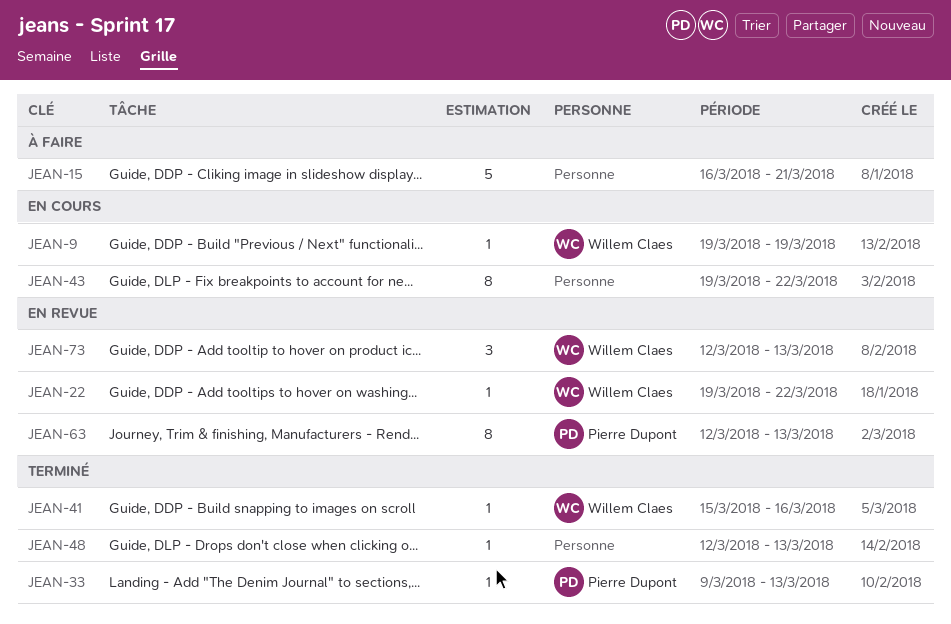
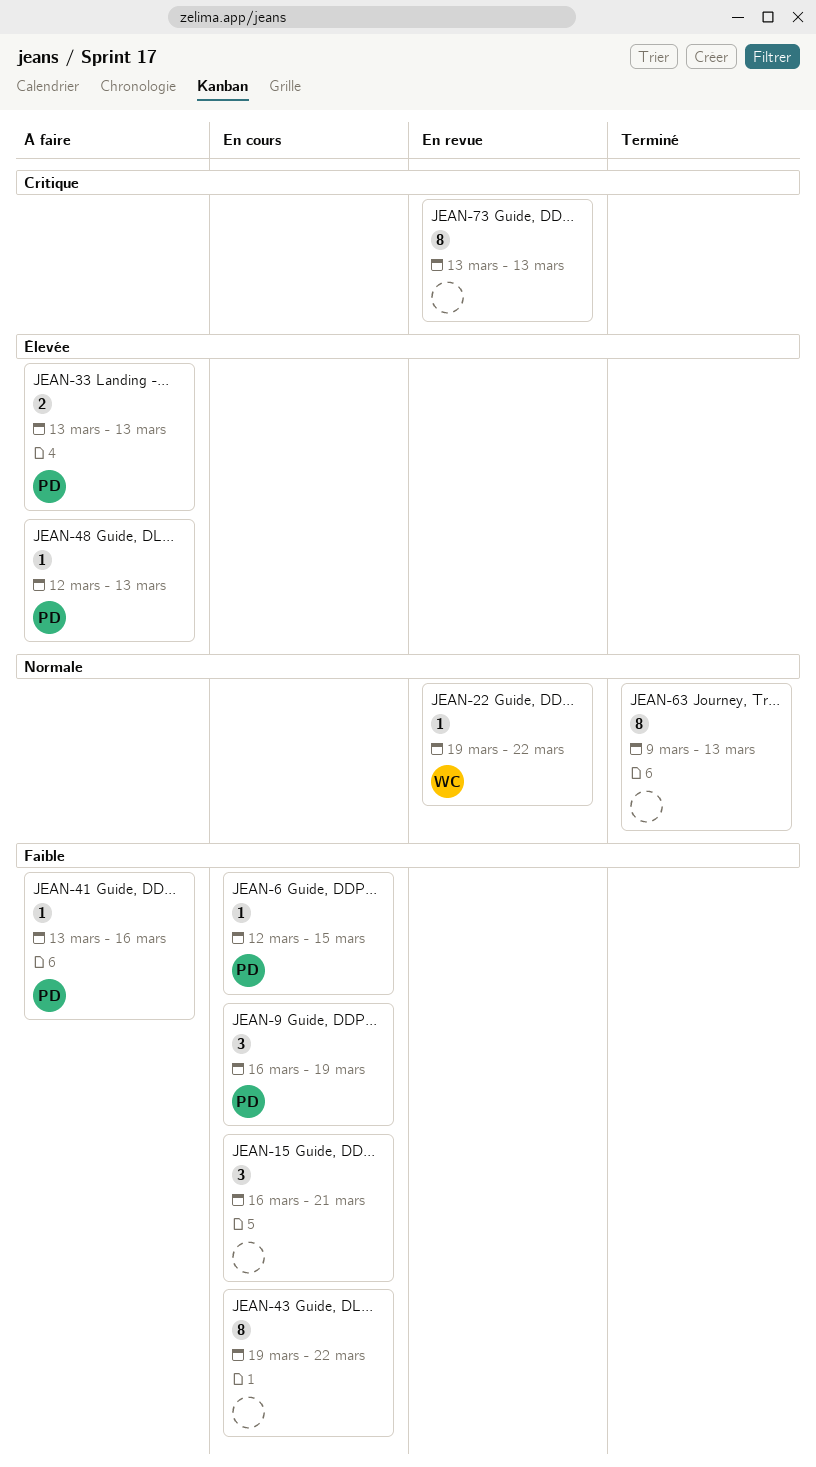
JEAN-6: none -> present
JEAN-9, owner: Willem Claes -> Pierre Dupont
JEAN-9, estimate: 1 -> 3
JEAN-9, start: Mar 19 -> Mar 16
JEAN-15, status: À faire -> En cours
JEAN-15, estimate: 5 -> 3
JEAN-33, status: Terminé -> À faire
JEAN-33, estimate: 1 -> 2
JEAN-33, start: Mar 9 -> Mar 13
JEAN-41, status: Terminé -> À faire
JEAN-41, owner: Willem Claes -> Pierre Dupont
JEAN-41, start: Mar 15 -> Mar 13
JEAN-48, status: Terminé -> À faire
JEAN-48, owner: none -> Pierre Dupont
JEAN-63, status: En revue -> Terminé
JEAN-63, owner: Pierre Dupont -> none
JEAN-63, start: Mar 12 -> Mar 9
JEAN-73, owner: Willem Claes -> none
JEAN-73, estimate: 3 -> 8
JEAN-73, start: Mar 12 -> Mar 13

